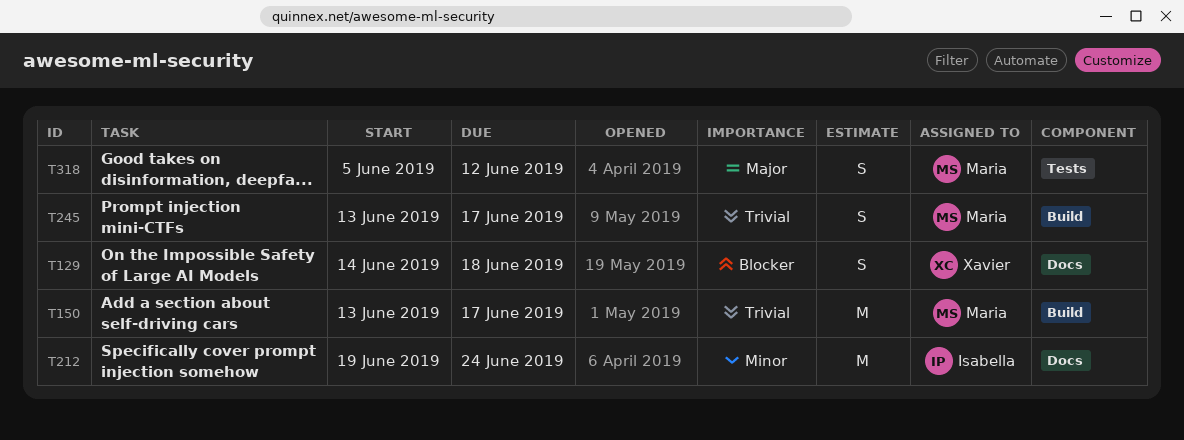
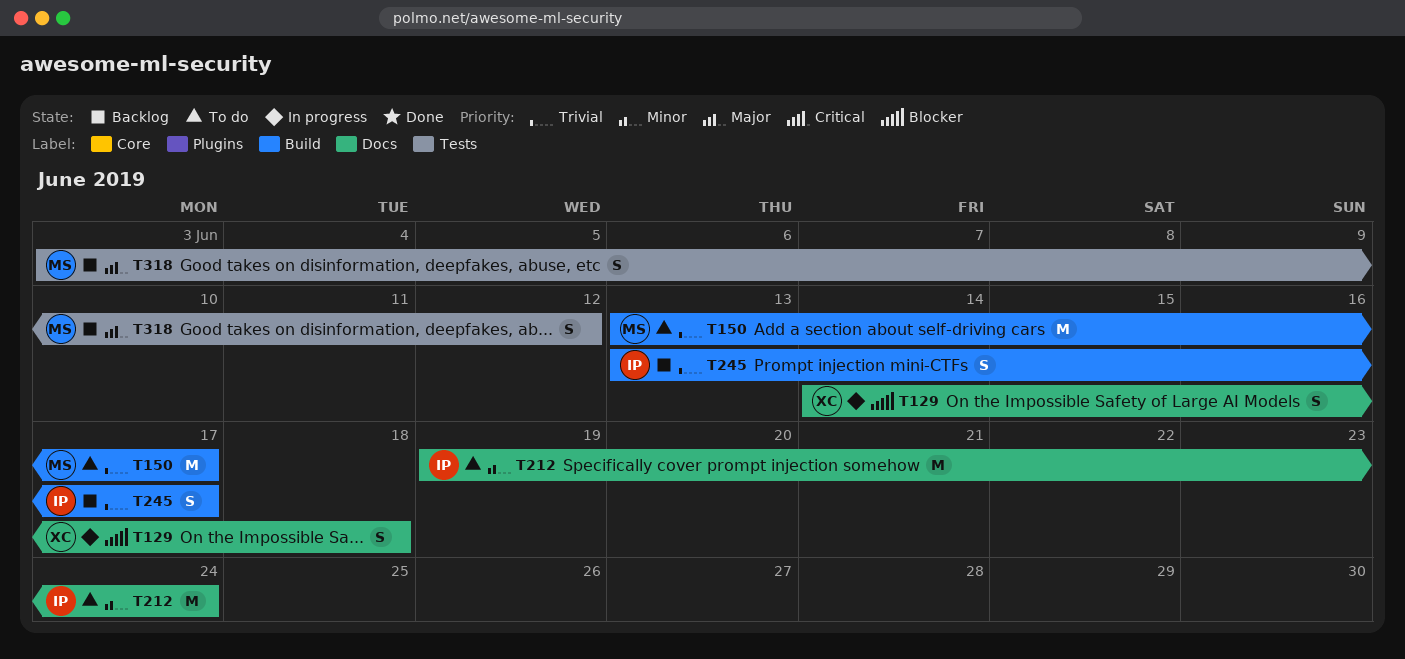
T245, owner: Maria -> Isabella
T318, start: Jun 5 -> Jun 3

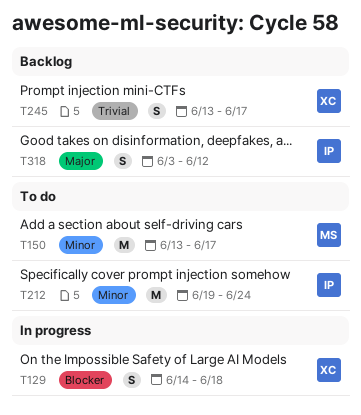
T150, priority: Trivial -> Minor
T245, owner: IP -> XC
T318, owner: MS -> IP

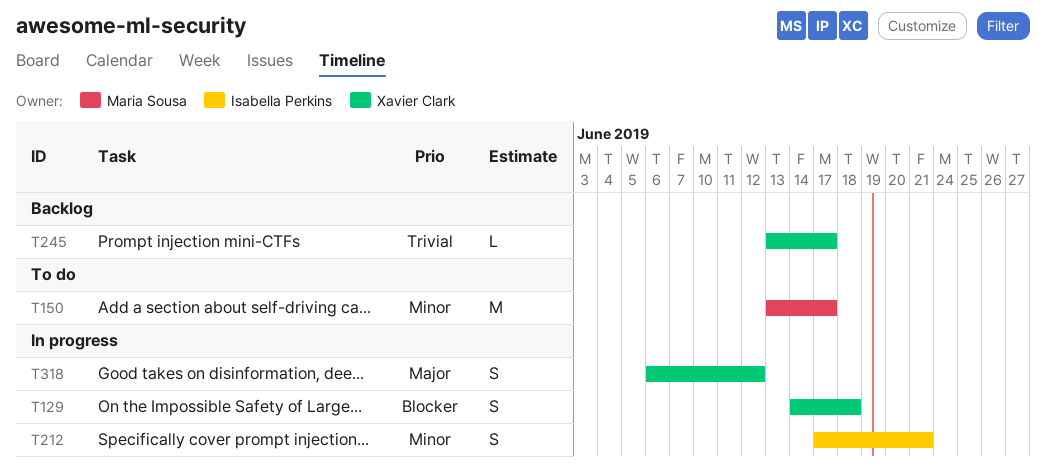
T212, status: To do -> In progress
T212, estimate: M -> S
T212, start: Jun 19 -> Jun 17
T212, due: Jun 24 -> Jun 21
T245, estimate: S -> L
T318, status: Backlog -> In progress
T318, owner: Isabella Perkins -> Xavier Clark
T318, start: Jun 3 -> Jun 6

